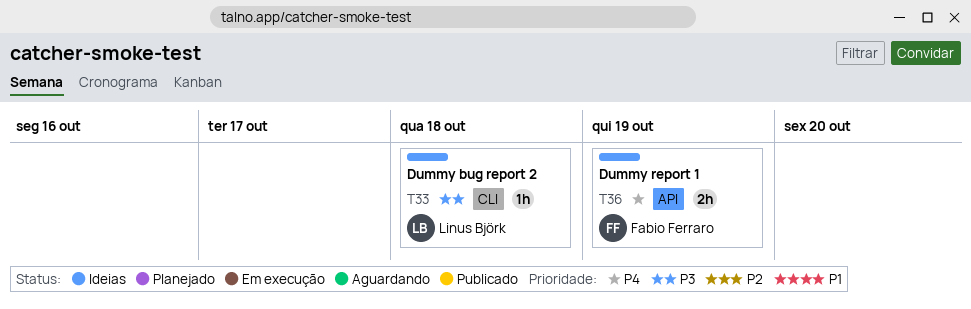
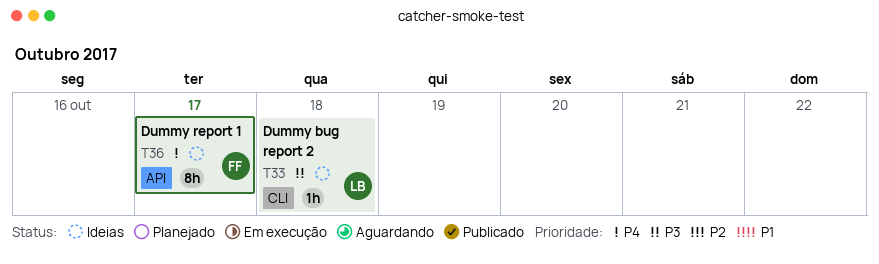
T36, estimate: 2h -> 8h
T36, due: Oct 19 -> Oct 17

